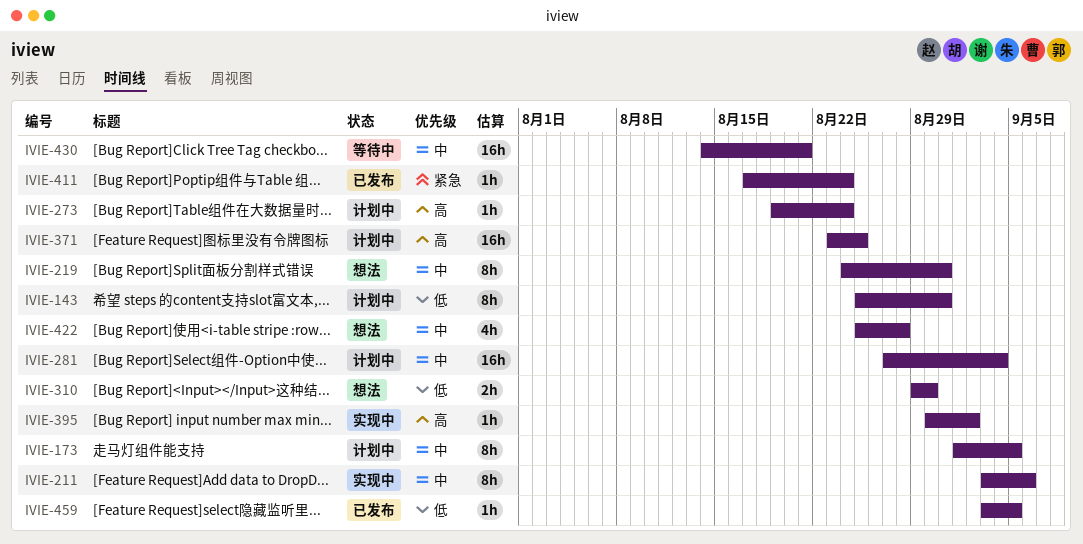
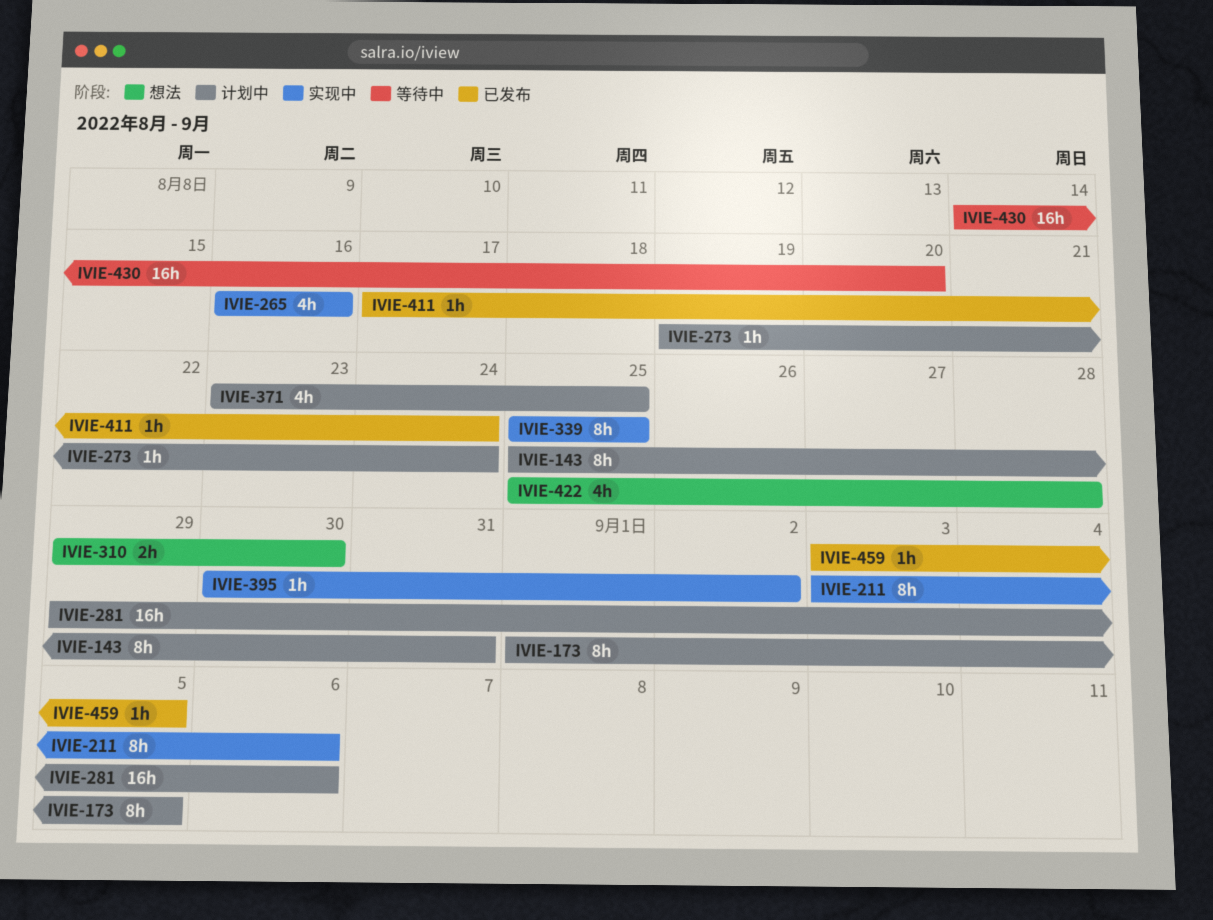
IVIE-219: present -> none
IVIE-265: none -> present
IVIE-281, start: Aug 27 -> Aug 29
IVIE-281, due: Sep 4 -> Sep 6
IVIE-339: none -> present
IVIE-371, estimate: 16h -> 4h
IVIE-430, due: Aug 21 -> Aug 20

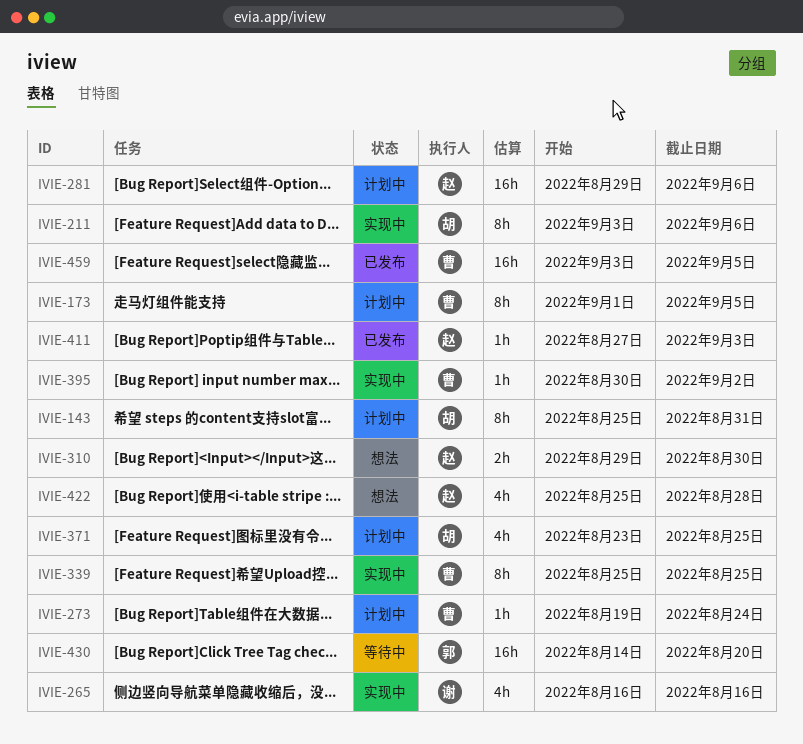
IVIE-411, start: Aug 17 -> Aug 27
IVIE-411, due: Aug 24 -> Sep 3
IVIE-459, estimate: 1h -> 16h

